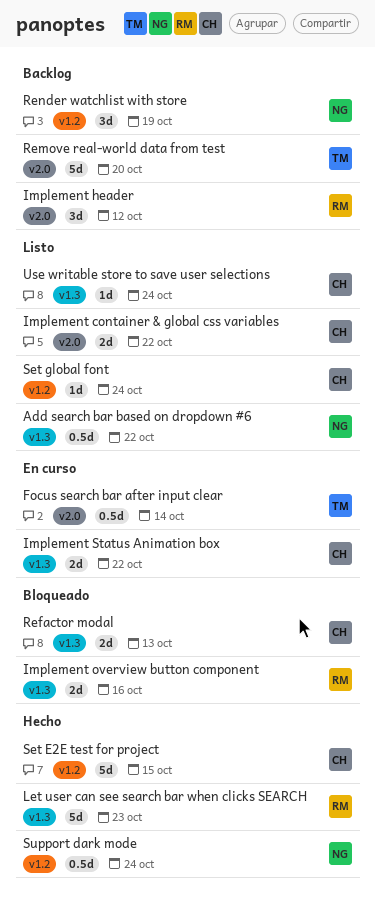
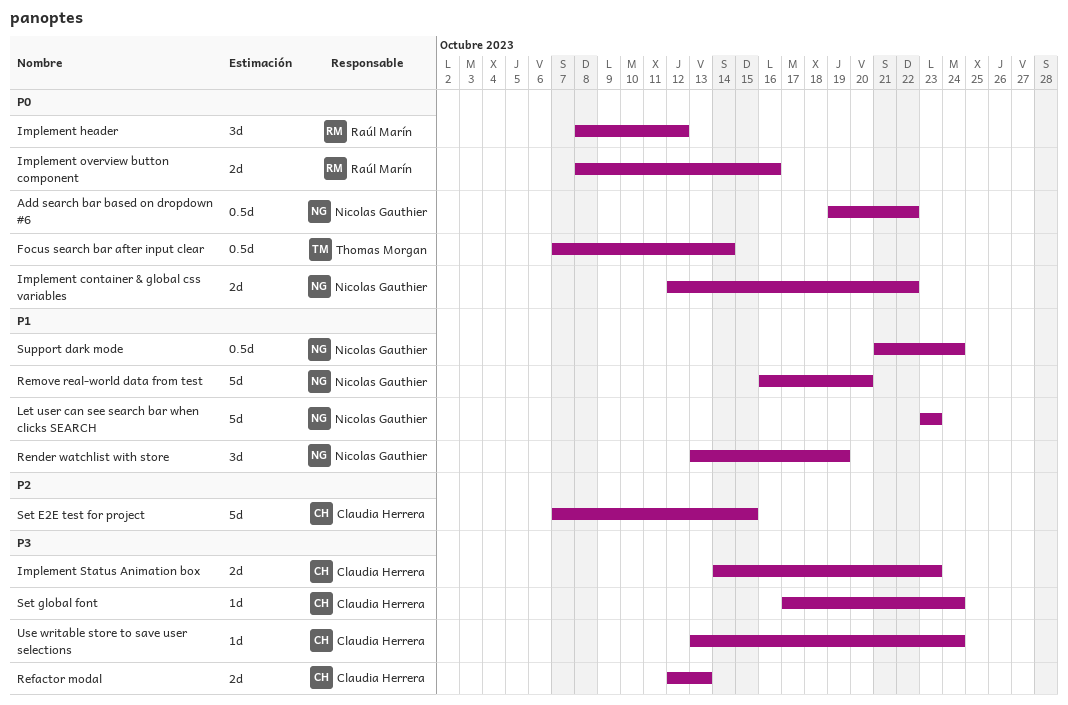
Implement container & global css variables, owner: Claudia Herrera -> Nicolas Gauthier
Implement Status Animation box, due: Oct 22 -> Oct 23
Let user can see search bar when clicks SEARCH, owner: Raúl Marín -> Nicolas Gauthier
Remove real-world data from test, owner: Thomas Morgan -> Nicolas Gauthier

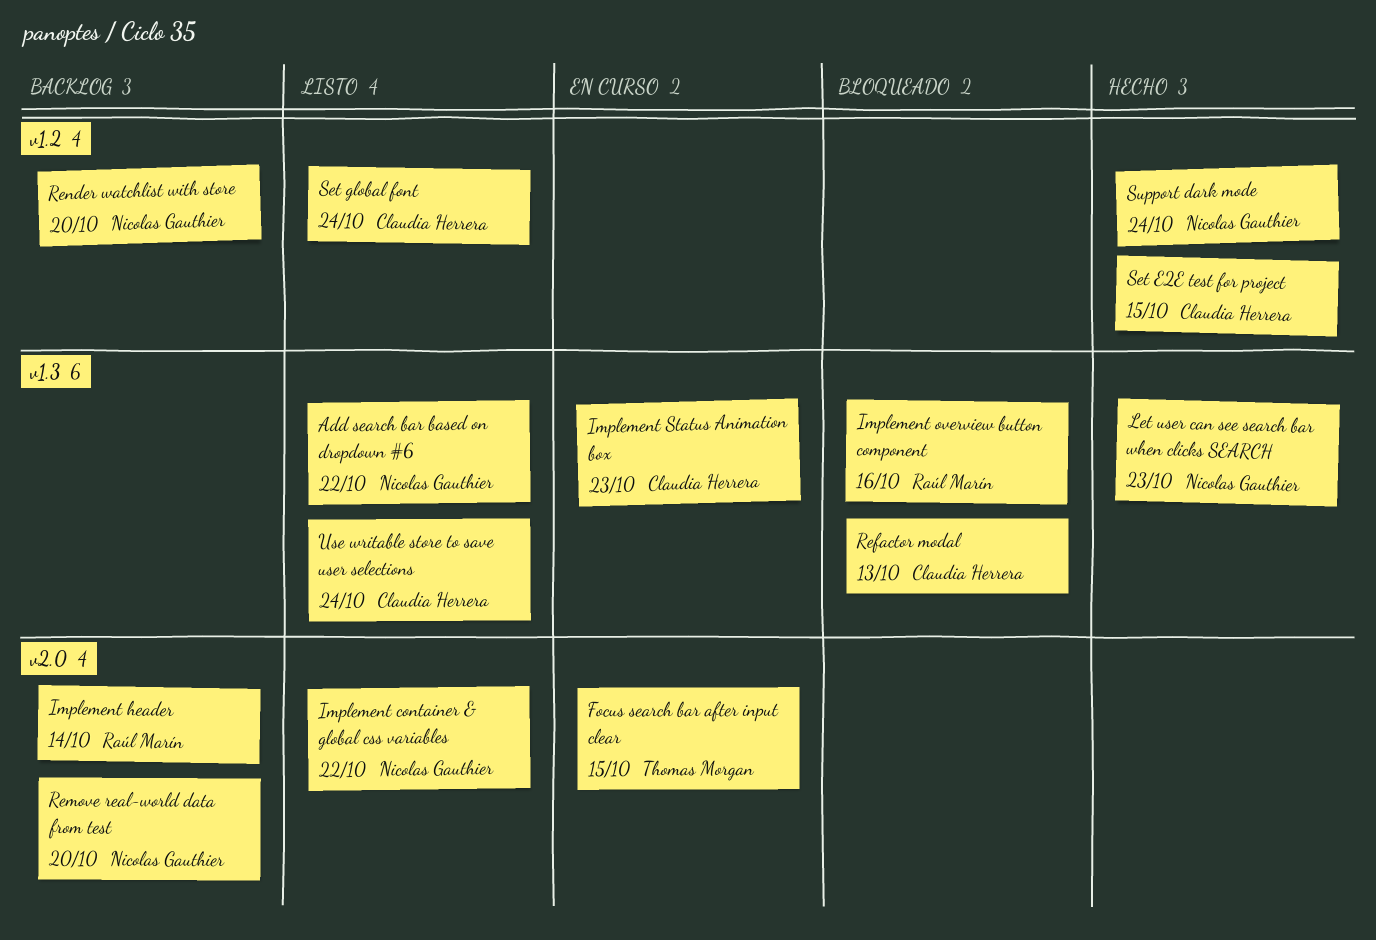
Focus search bar after input clear, due: Oct 14 -> Oct 15
Implement header, due: Oct 12 -> Oct 14
Render watchlist with store, due: Oct 19 -> Oct 20

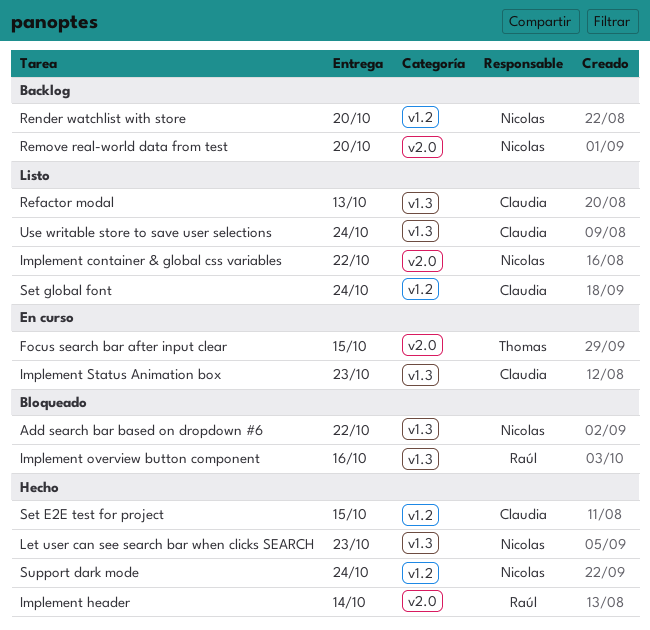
Add search bar based on dropdown #6, status: Listo -> Bloqueado
Implement header, status: Backlog -> Hecho
Refactor modal, status: Bloqueado -> Listo

